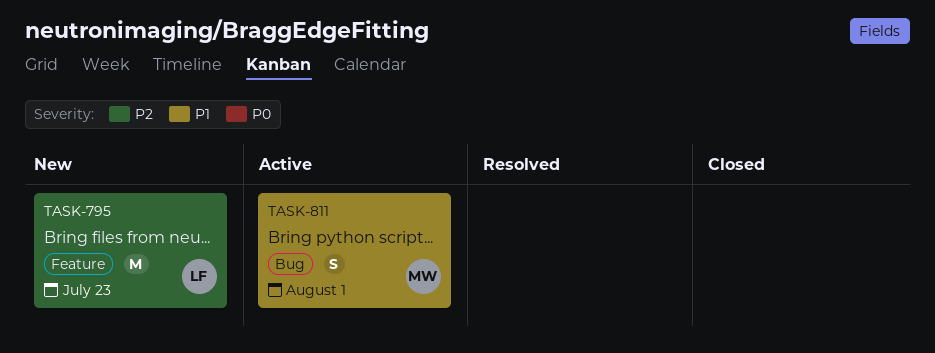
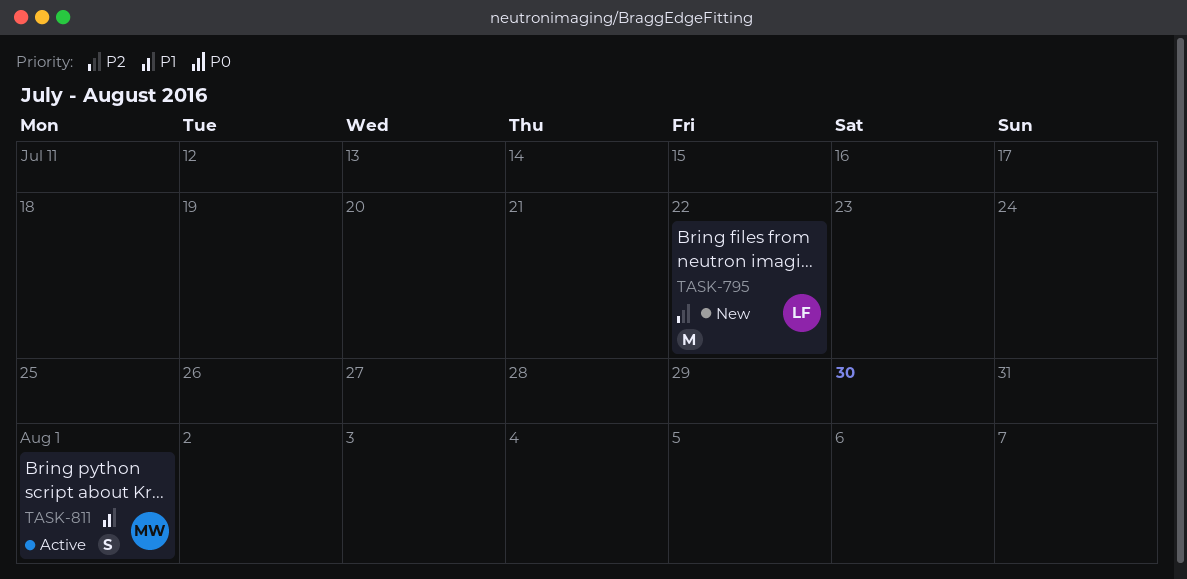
TASK-795, due: Jul 23 -> Jul 22

